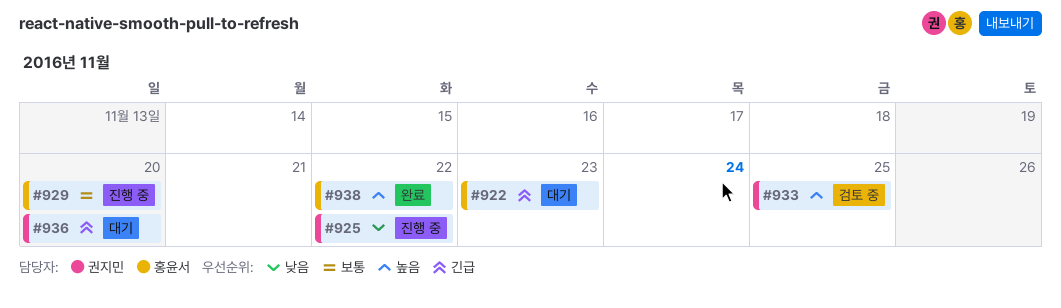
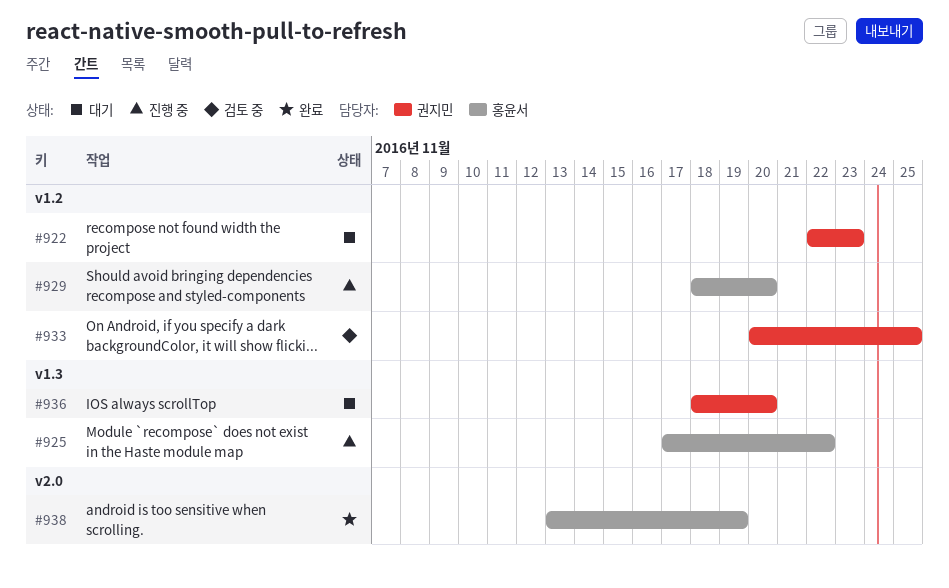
#922, owner: 홍윤서 -> 권지민
#925, owner: 권지민 -> 홍윤서
#938, due: Nov 22 -> Nov 19

